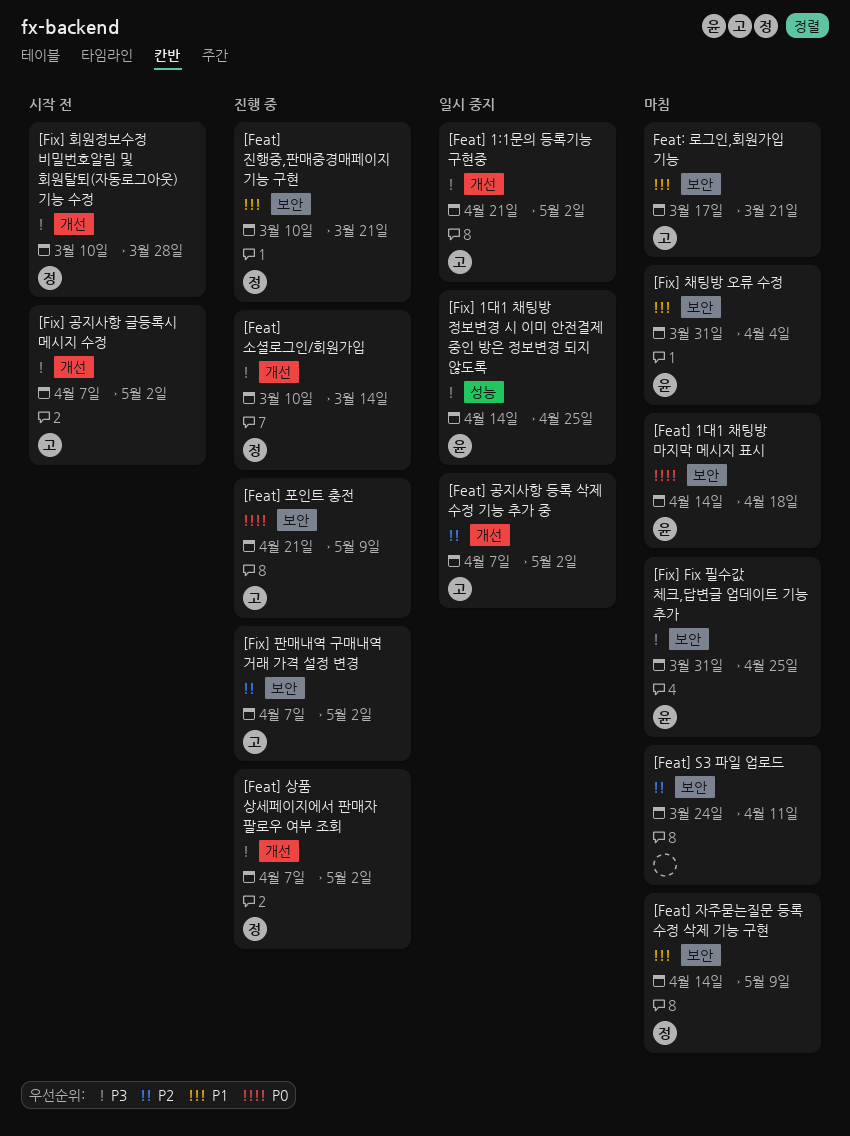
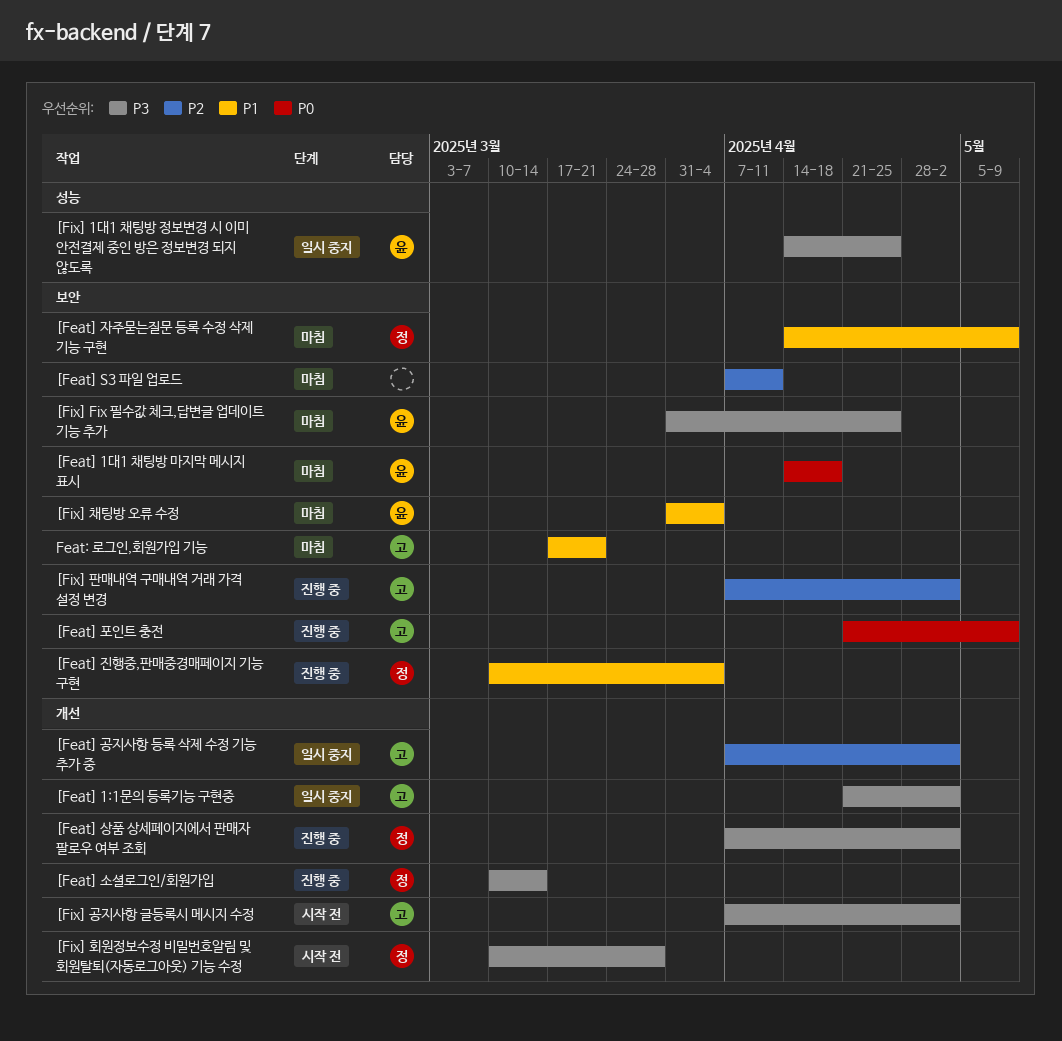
[Feat] S3 파일 업로드, start: Mar 24 -> Apr 7
[Feat] 진행중,판매중경매페이지 기능 구현, due: Mar 21 -> Apr 4

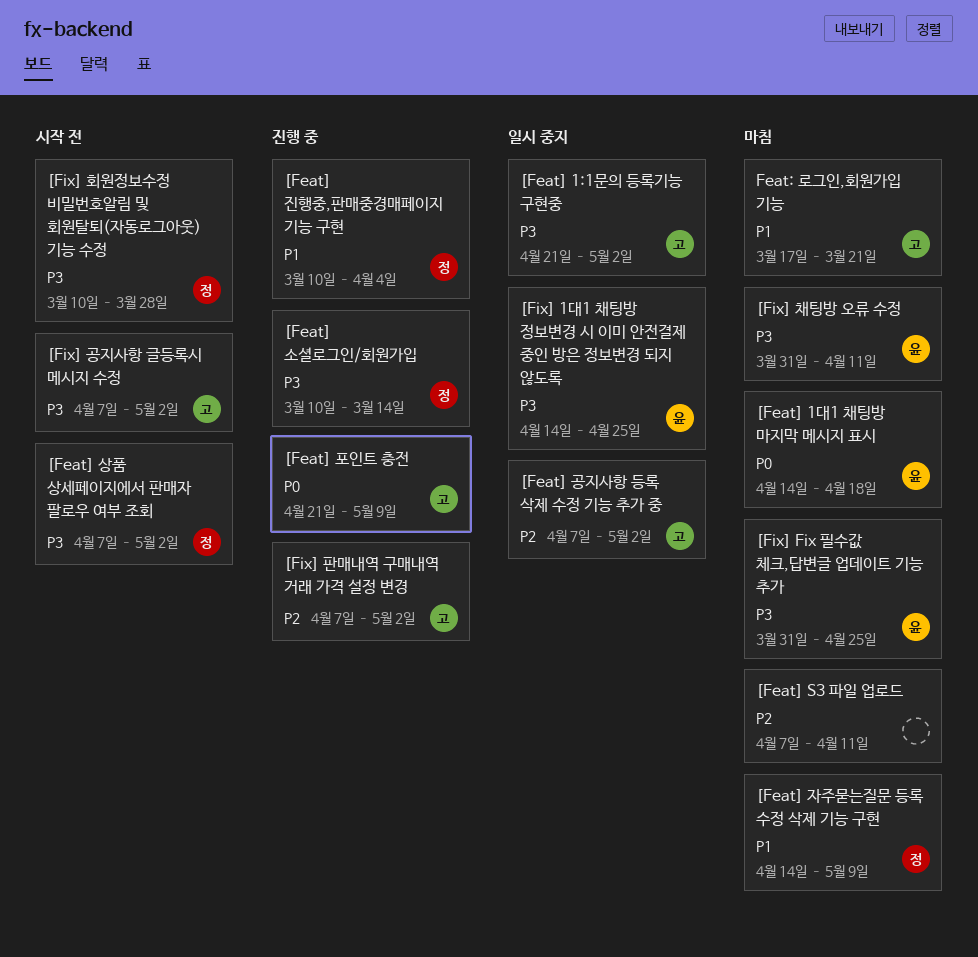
[Feat] 상품 상세페이지에서 판매자 팔로우 여부 조회, status: 진행 중 -> 시작 전
[Fix] 채팅방 오류 수정, priority: P1 -> P3
[Fix] 채팅방 오류 수정, due: Apr 4 -> Apr 11

